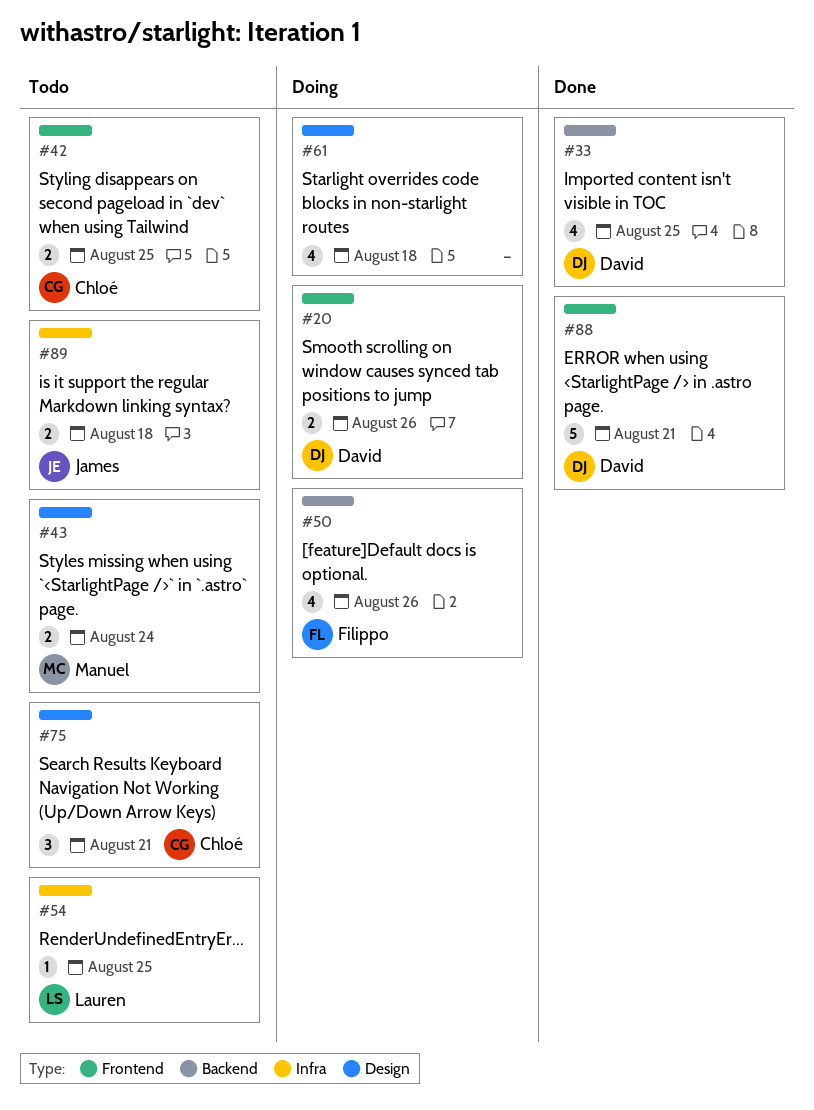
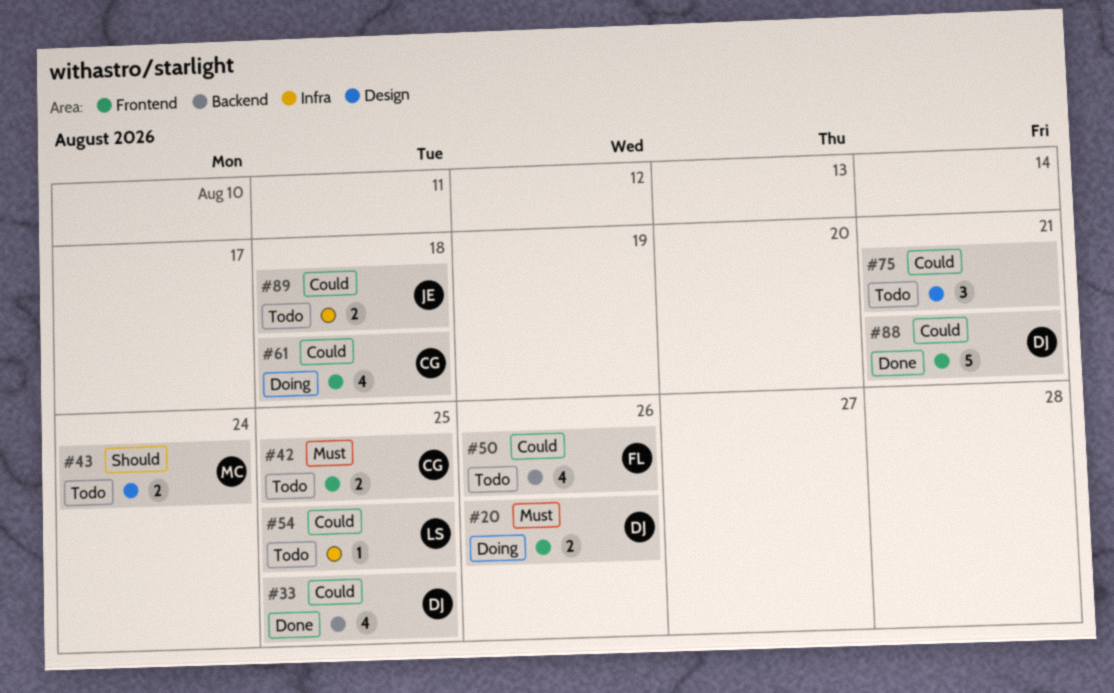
#50, status: Doing -> Todo
#61, owner: none -> Chloé
#61, label: Design -> Frontend
#75, owner: Chloé -> none

